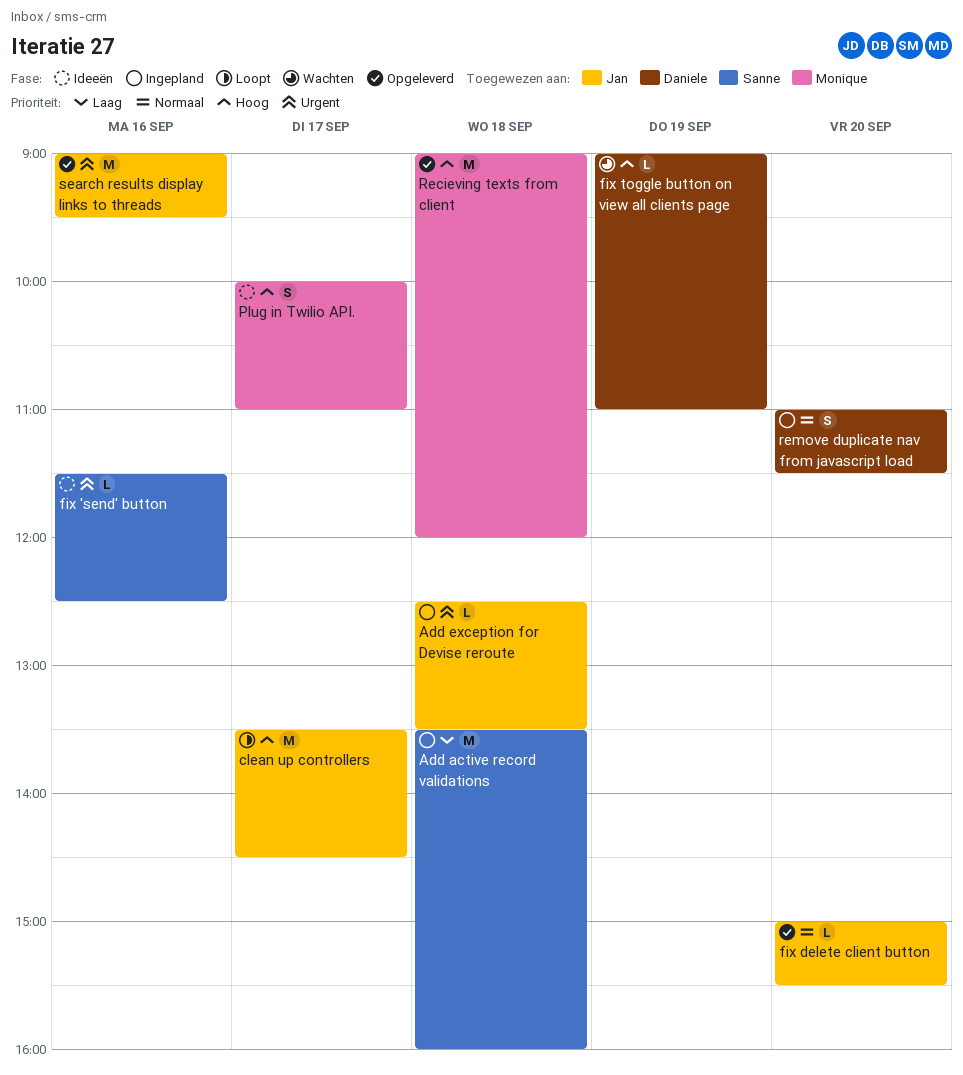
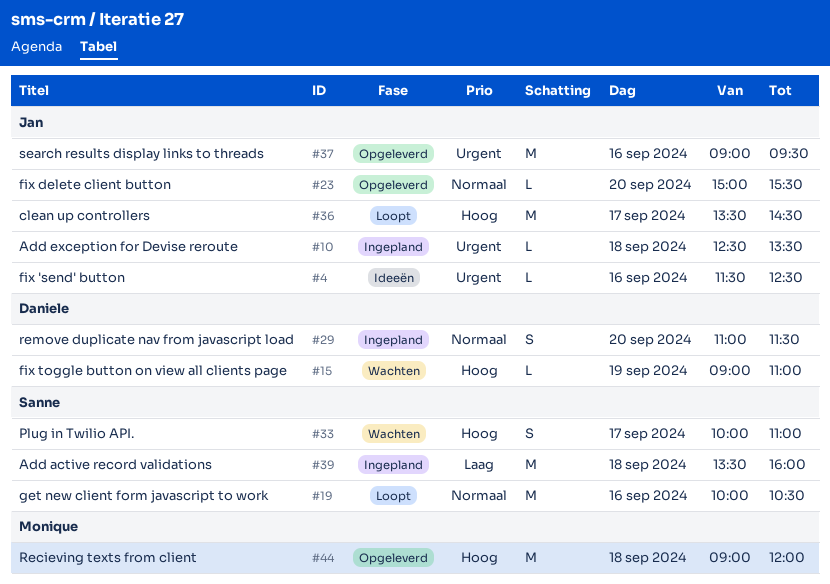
fix 'send' button, owner: Sanne -> Jan
get new client form javascript to work: none -> present
Plug in Twilio API., status: Ideeën -> Wachten
Plug in Twilio API., owner: Monique -> Sanne

